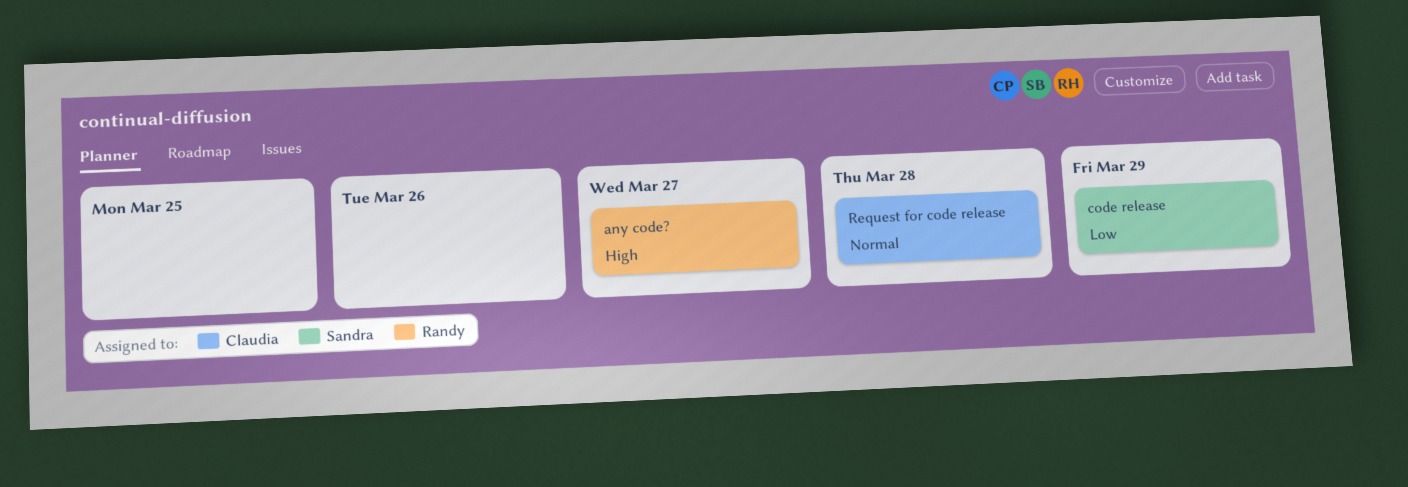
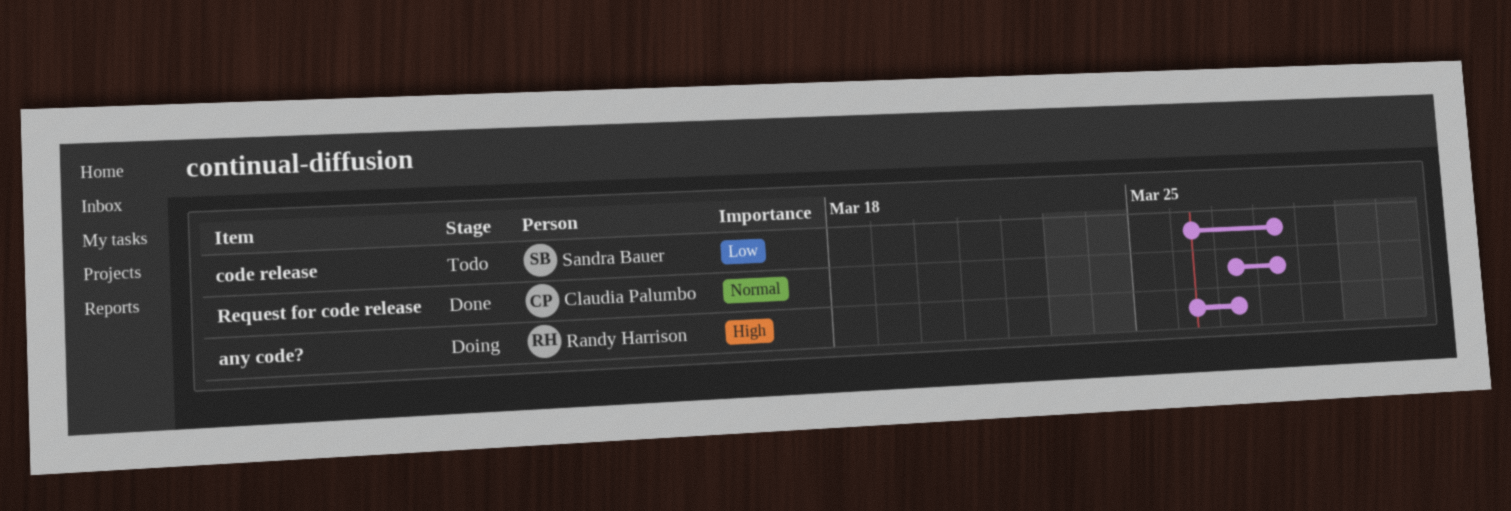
code release, due: Mar 29 -> Mar 28

